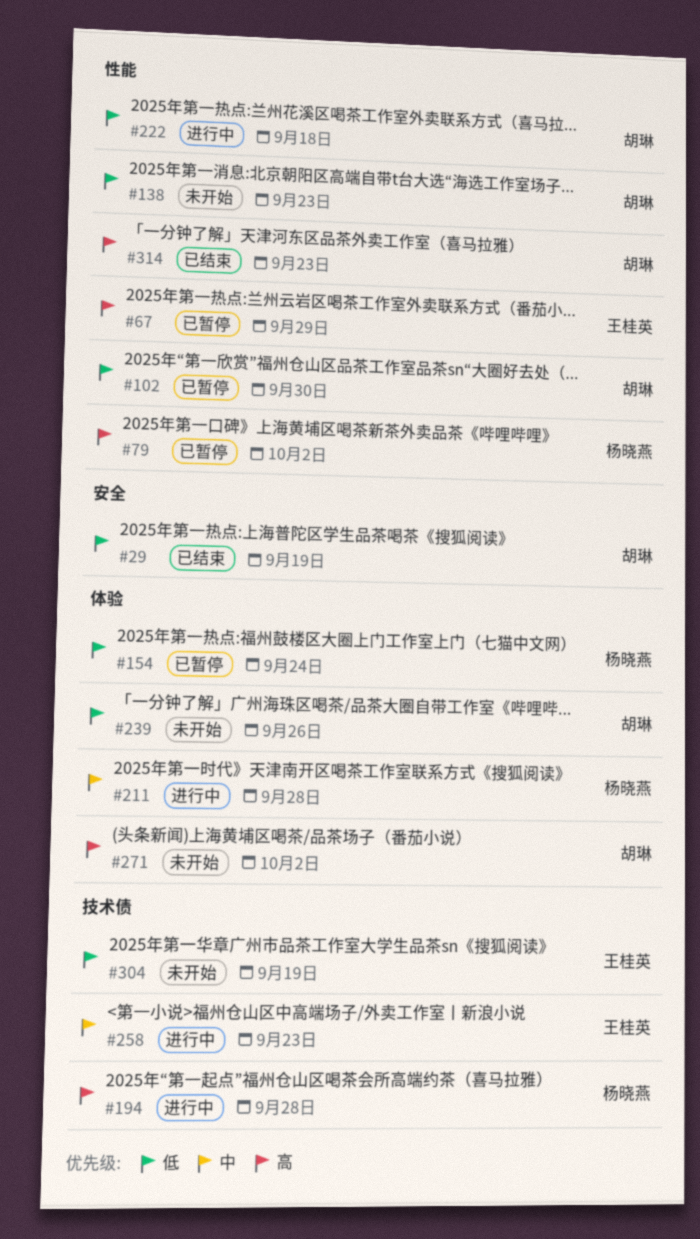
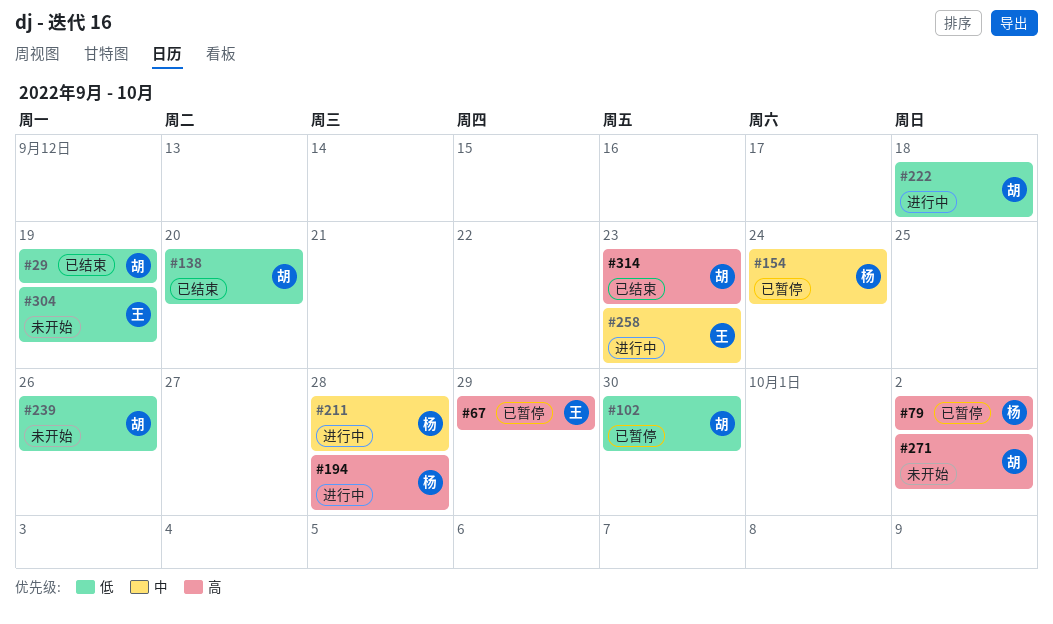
#138, status: 未开始 -> 已结束
#138, due: Sep 23 -> Sep 20
#154, priority: 低 -> 中

